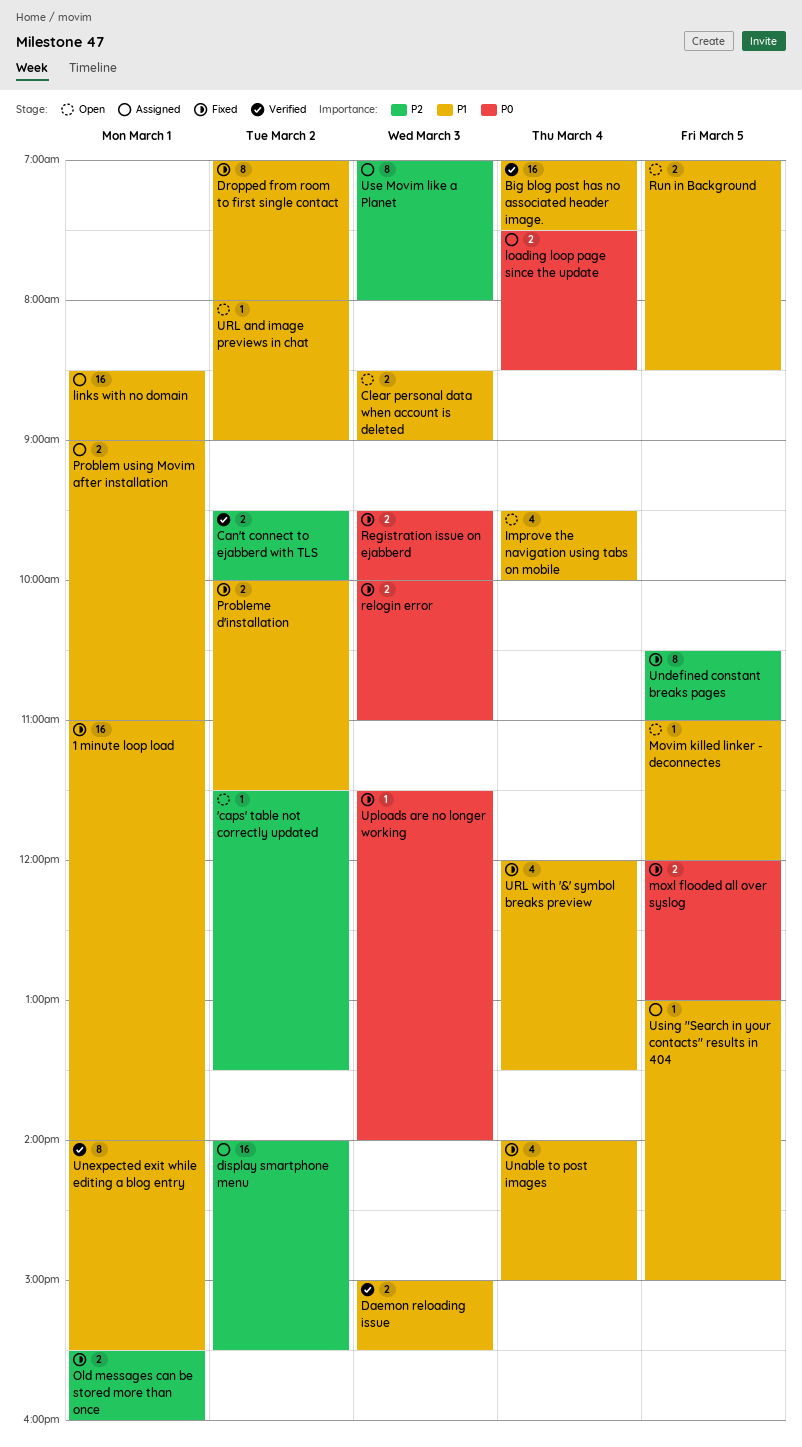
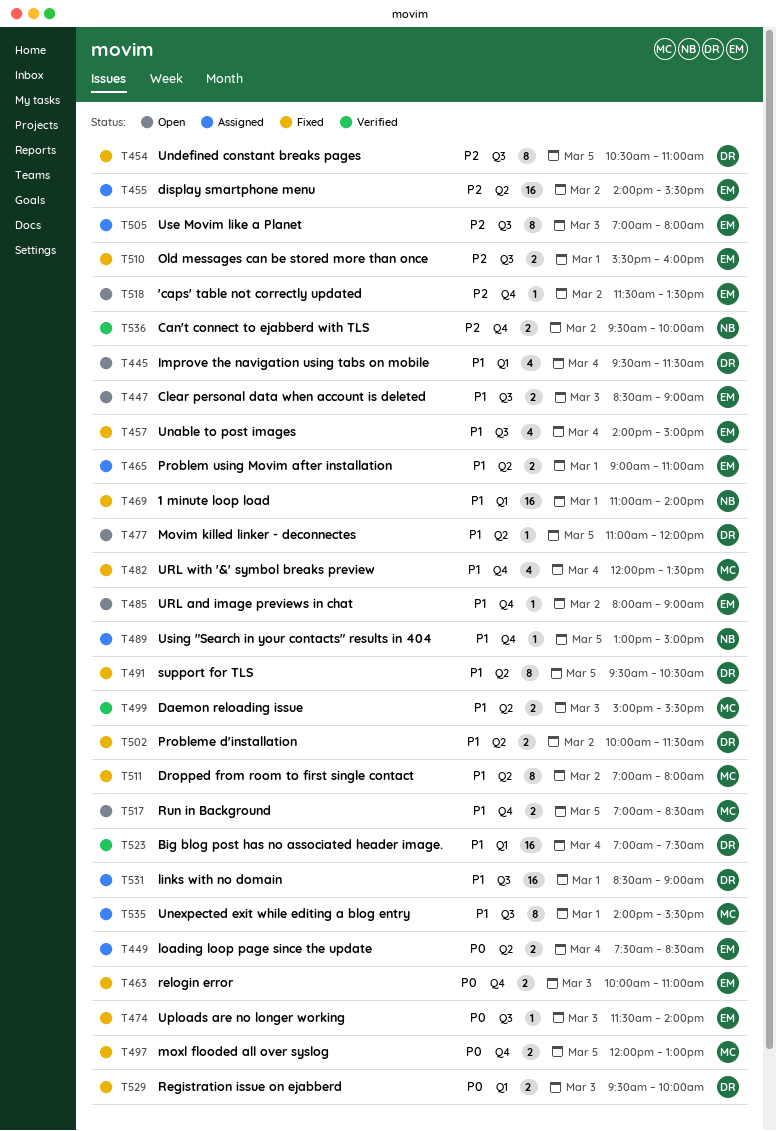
Improve the navigation using tabs on mobile, ends: 10:00 -> 11:30
support for TLS: none -> present
Unexpected exit while editing a blog entry, status: Verified -> Assigned

